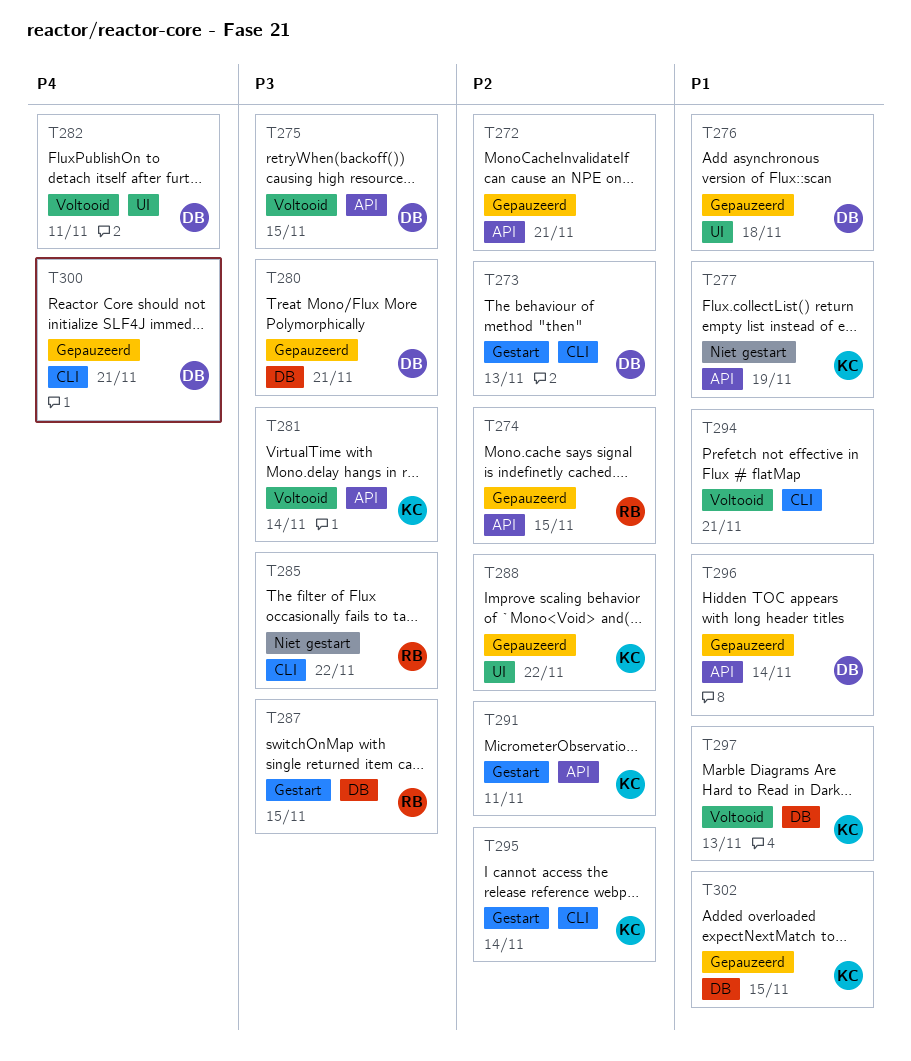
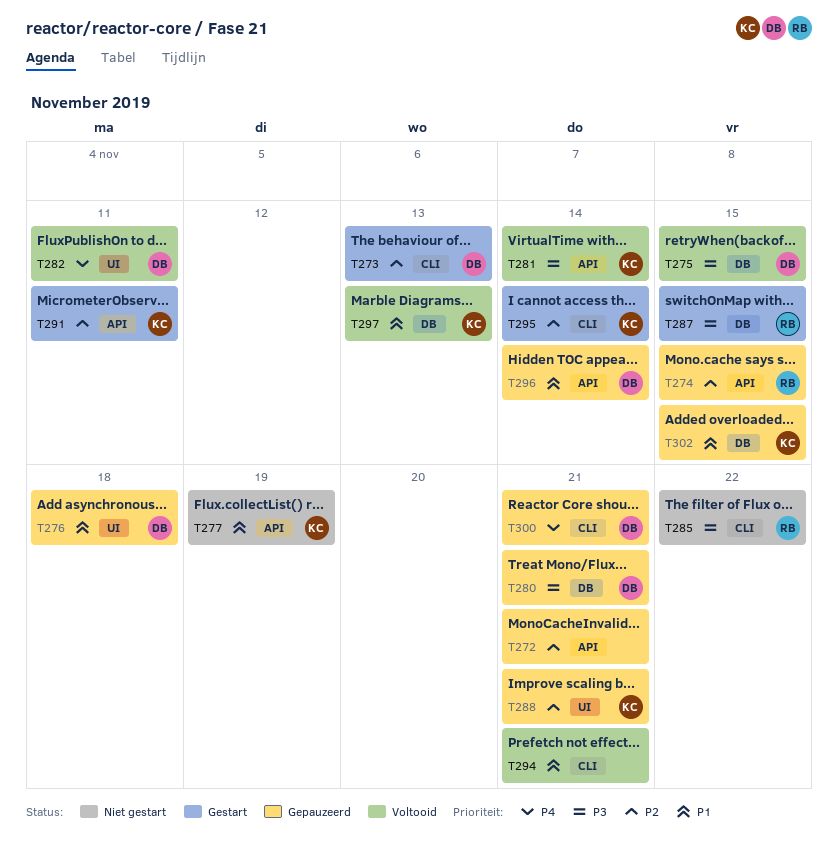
T275, label: API -> DB
T288, due: Nov 22 -> Nov 21

